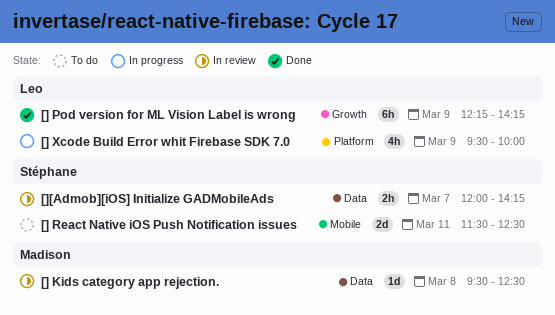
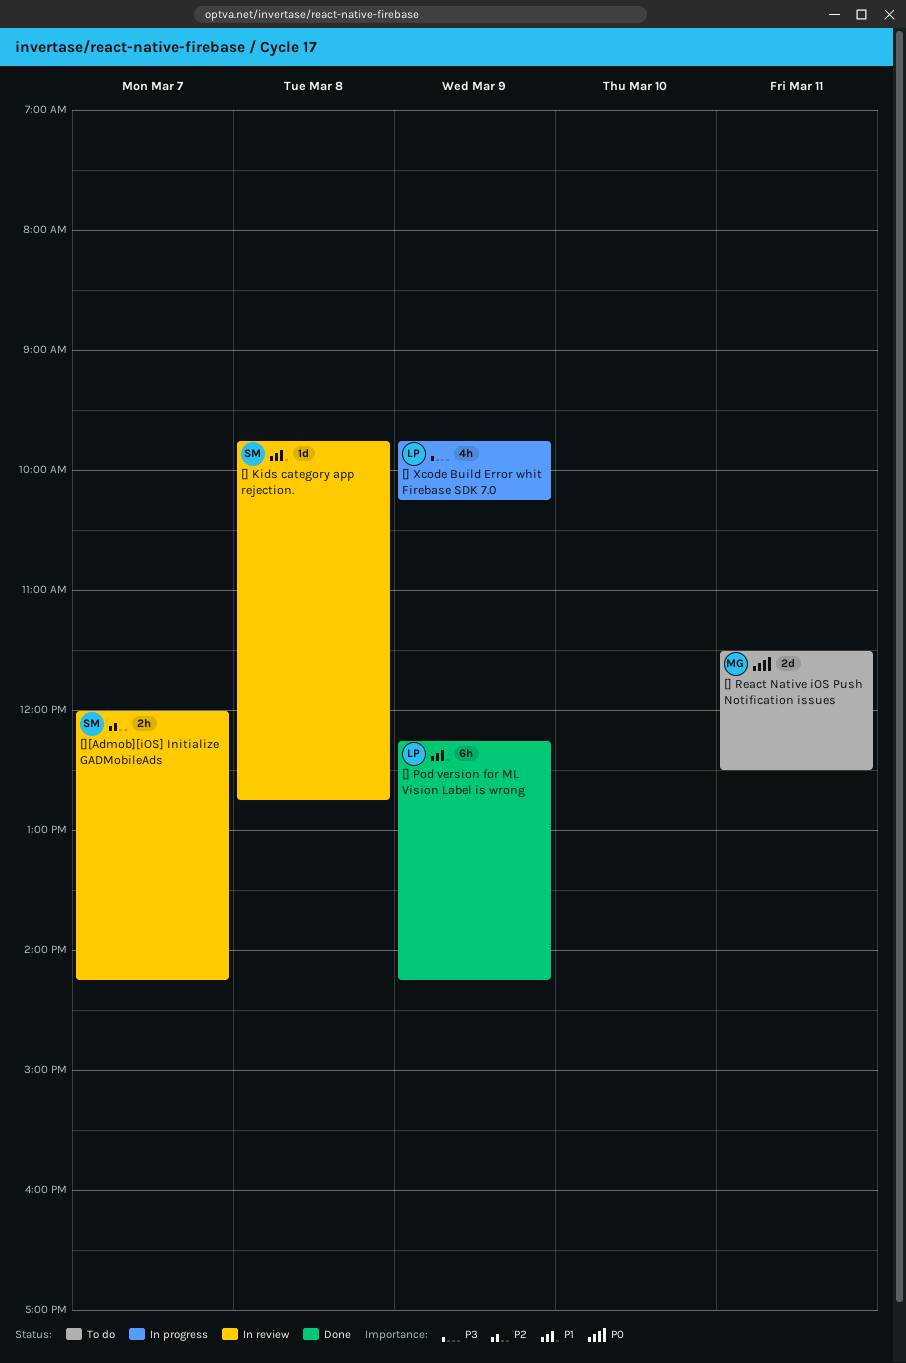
[] Kids category app rejection., owner: Madison -> Stéphane
[] Kids category app rejection., begins: 09:30 -> 09:45
[] Kids category app rejection., ends: 12:30 -> 12:45
[] React Native iOS Push Notification issues, owner: Stéphane -> Madison
[] Xcode Build Error whit Firebase SDK 7.0, begins: 09:30 -> 09:45
[] Xcode Build Error whit Firebase SDK 7.0, ends: 10:00 -> 10:15

